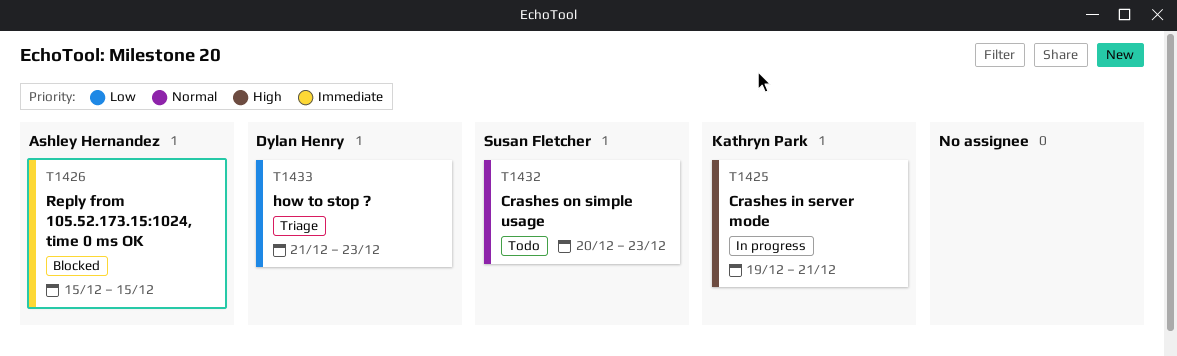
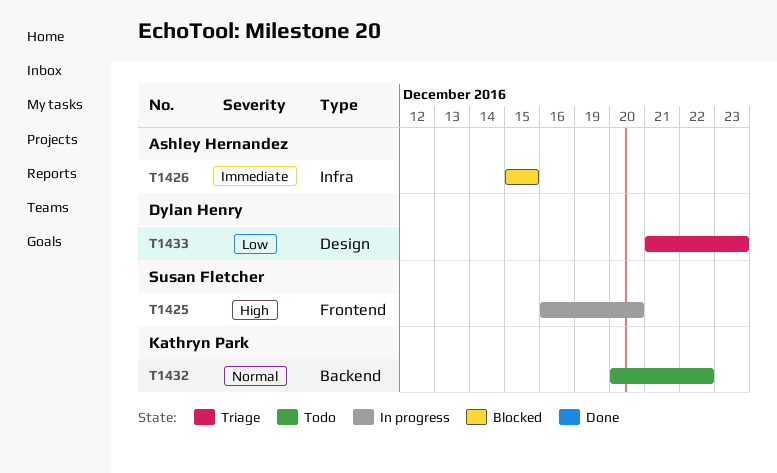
T1425, owner: Kathryn Park -> Susan Fletcher
T1425, start: Dec 19 -> Dec 16
T1425, due: Dec 21 -> Dec 20
T1432, owner: Susan Fletcher -> Kathryn Park
T1432, due: Dec 23 -> Dec 22

